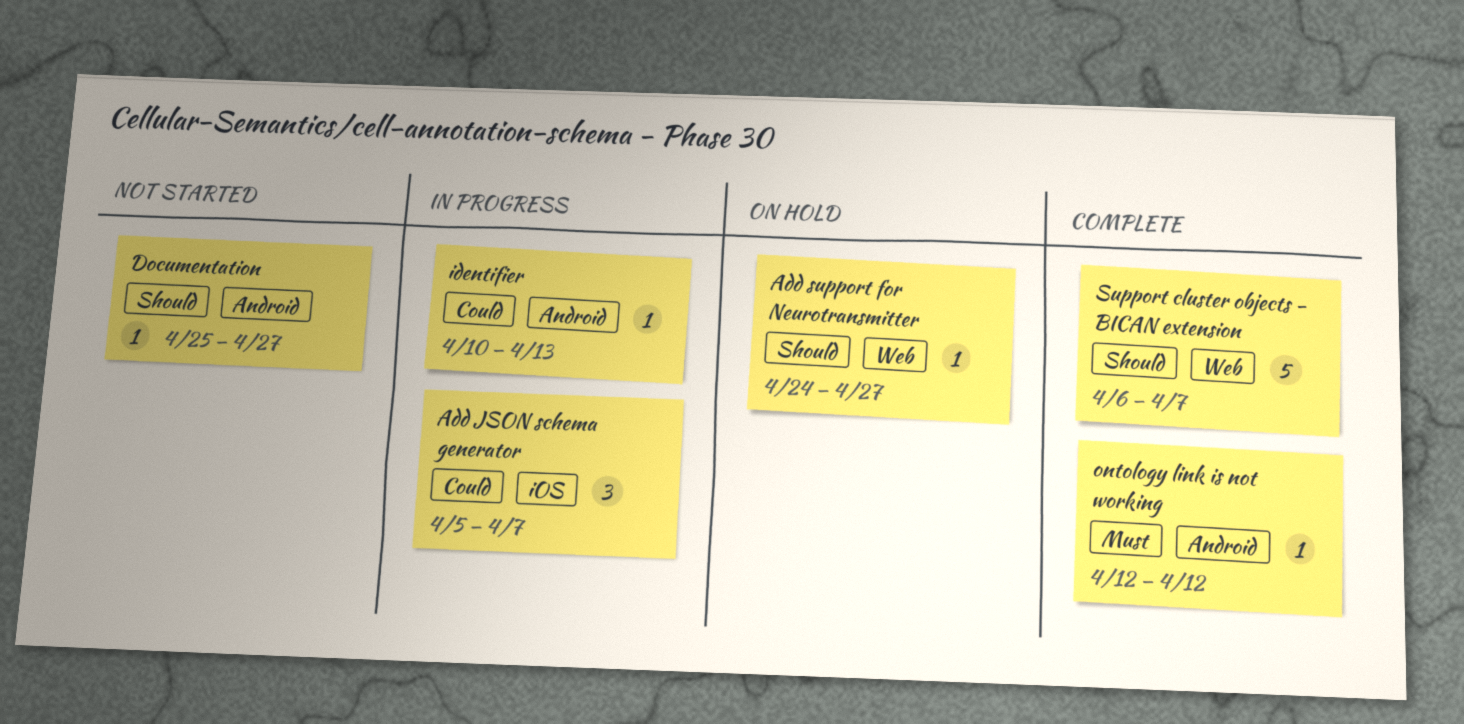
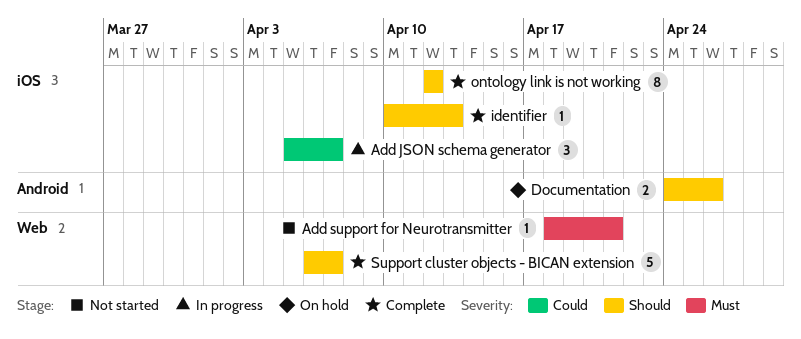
Add support for Neurotransmitter, status: On hold -> Not started
Add support for Neurotransmitter, priority: Should -> Must
Add support for Neurotransmitter, start: Apr 24 -> Apr 18
Add support for Neurotransmitter, due: Apr 27 -> Apr 21
Documentation, status: Not started -> On hold
Documentation, estimate: 1 -> 2
Documentation, start: Apr 25 -> Apr 24
Documentation, due: Apr 27 -> Apr 26
identifier, status: In progress -> Complete
identifier, priority: Could -> Should
identifier, label: Android -> iOS
ontology link is not working, priority: Must -> Should
ontology link is not working, label: Android -> iOS
ontology link is not working, estimate: 1 -> 8

